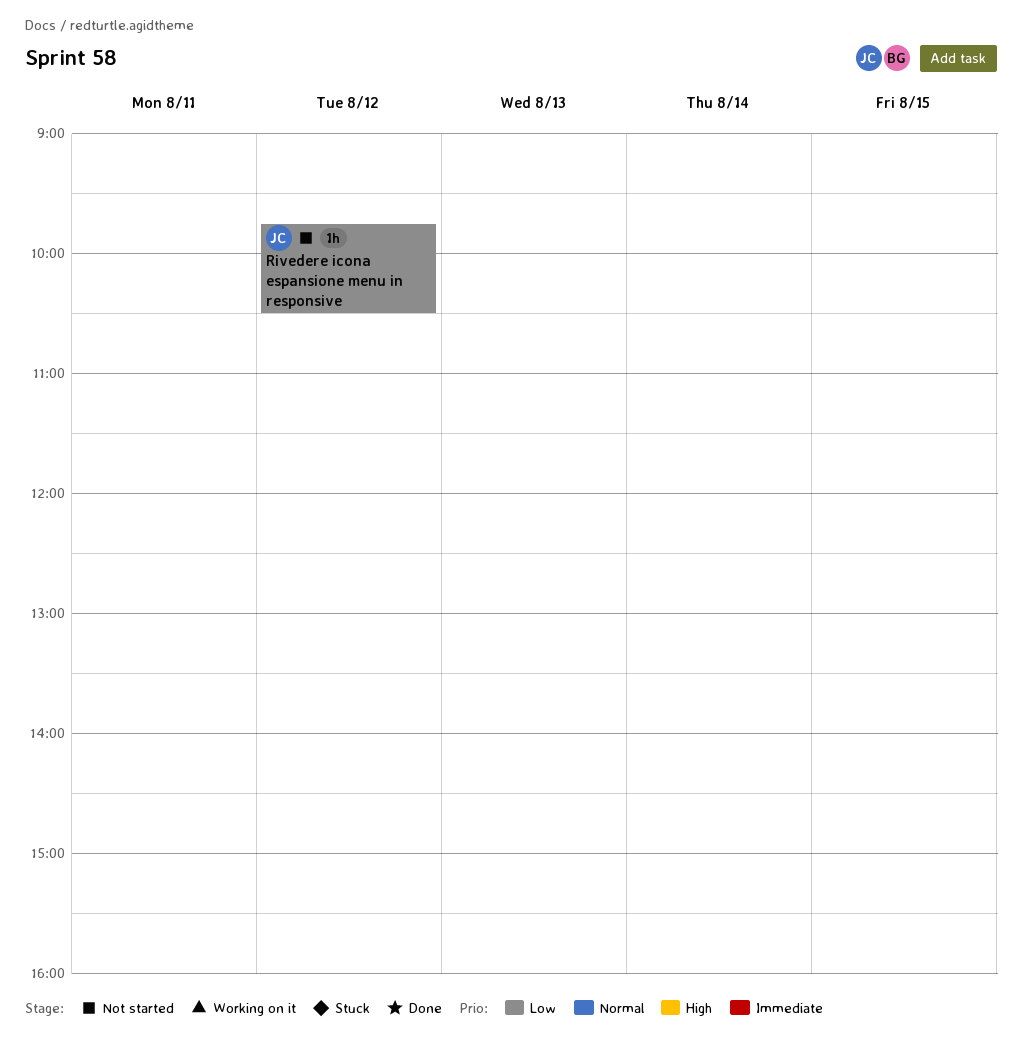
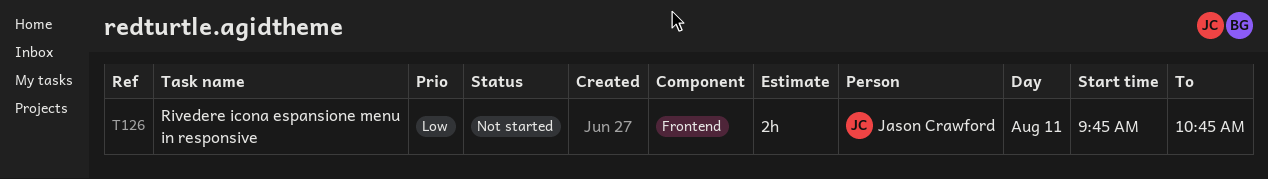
Rivedere icona espansione menu in responsive, estimate: 1h -> 2h
Rivedere icona espansione menu in responsive, day: Aug 12 -> Aug 11
Rivedere icona espansione menu in responsive, ends: 10:30 -> 10:45

